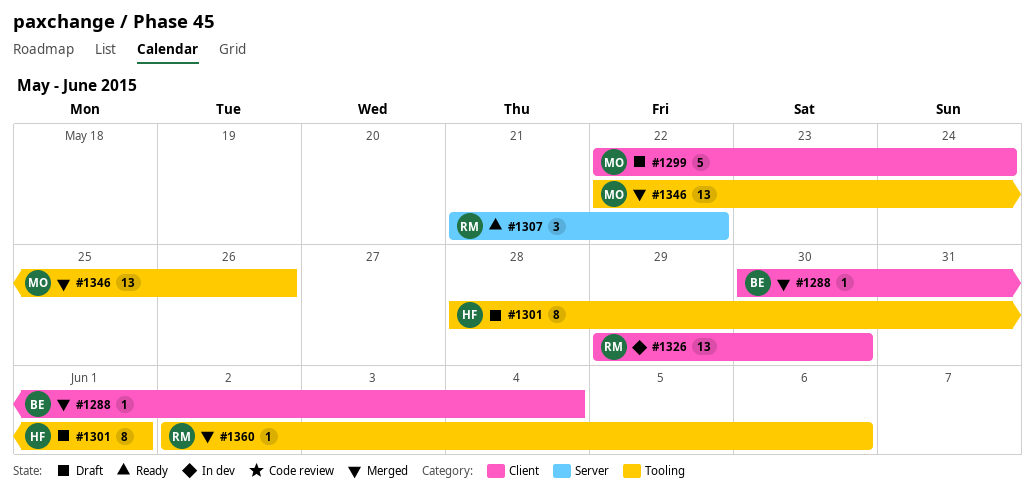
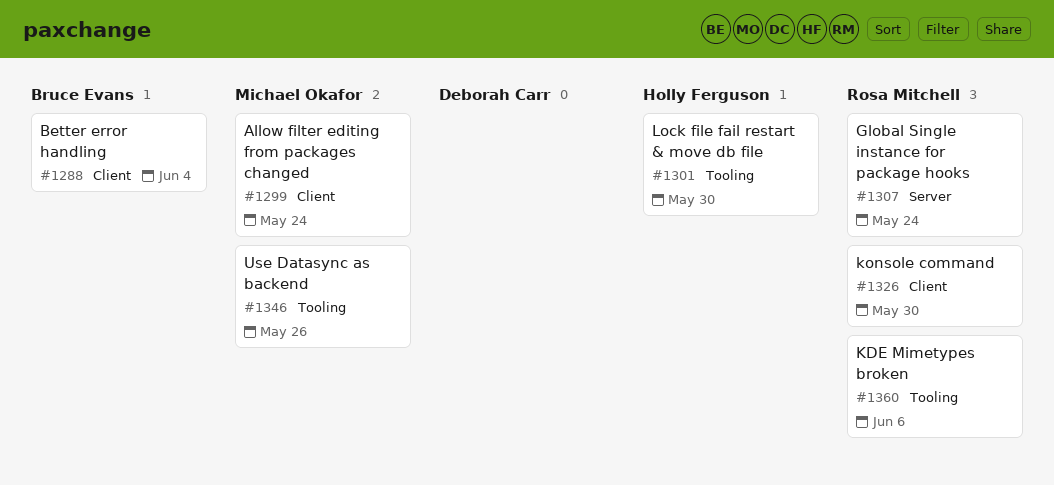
#1301, due: Jun 1 -> May 30
#1307, due: May 22 -> May 24

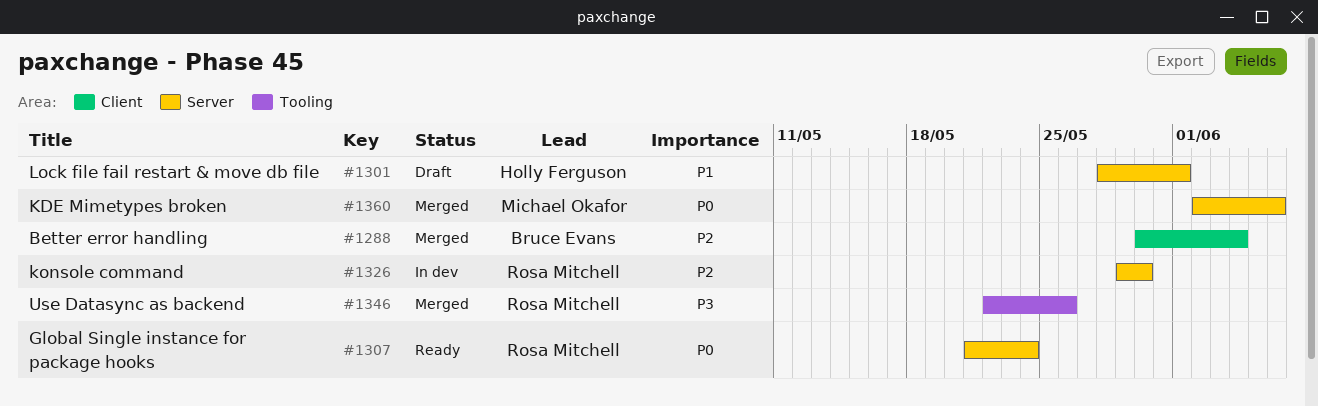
#1299: present -> none
#1301, label: Tooling -> Server
#1301, due: May 30 -> Jun 1
#1326, label: Client -> Server
#1346, owner: Michael Okafor -> Rosa Mitchell
#1360, owner: Rosa Mitchell -> Michael Okafor
#1360, label: Tooling -> Server

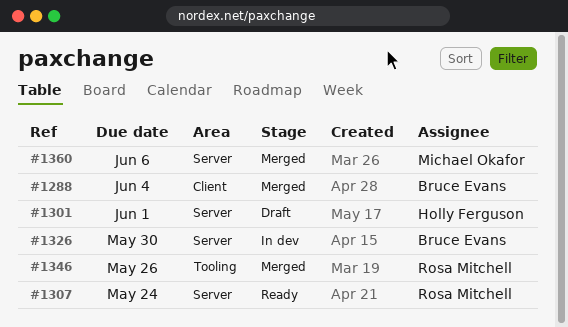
#1326, owner: Rosa Mitchell -> Bruce Evans

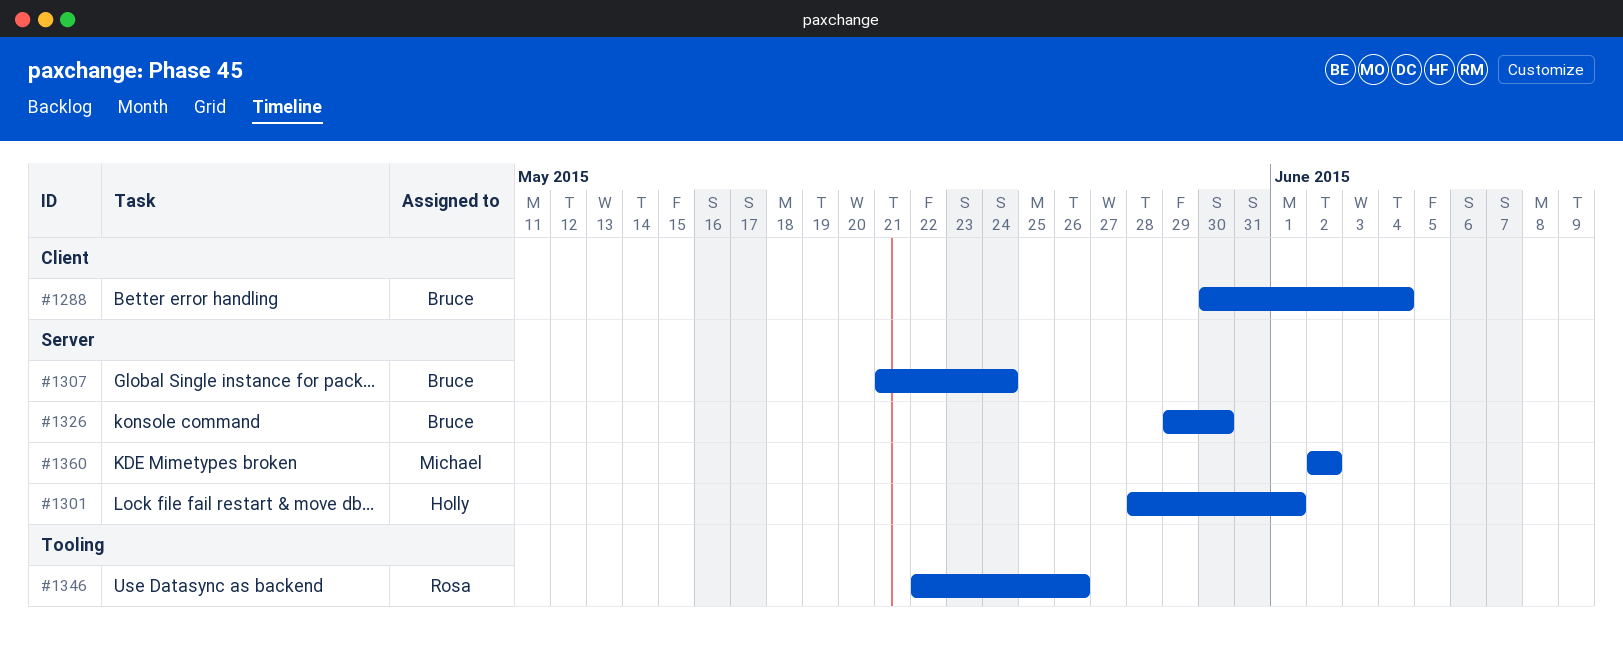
#1307, owner: Rosa Mitchell -> Bruce Evans
#1360, due: Jun 6 -> Jun 2

